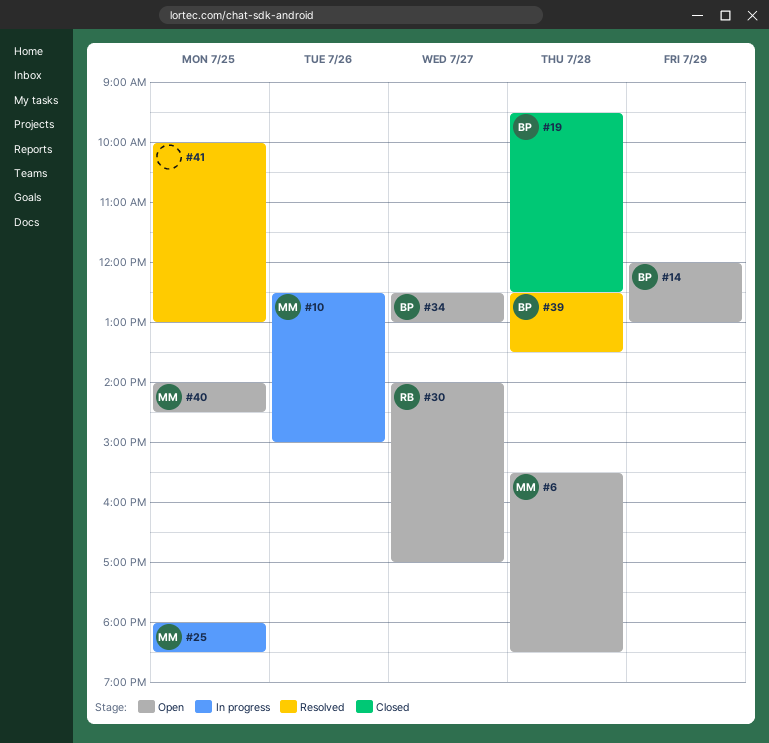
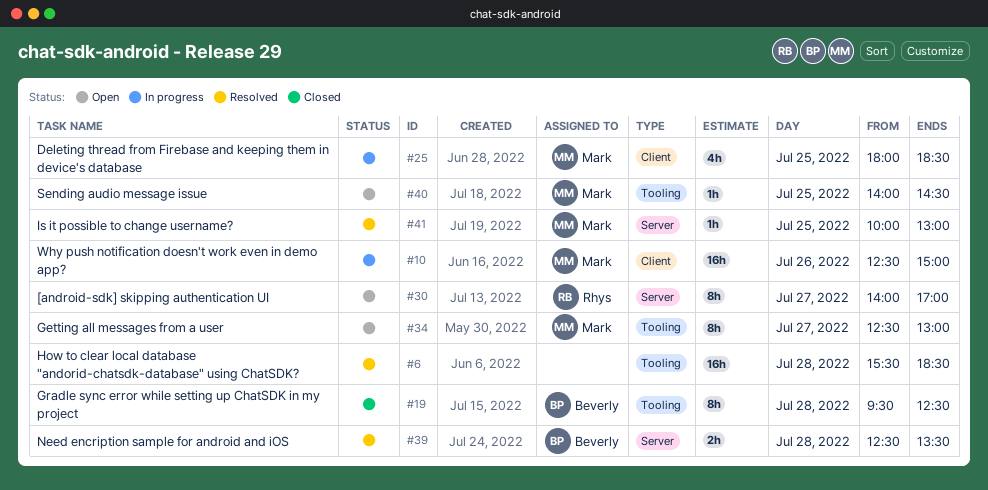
#6, status: Open -> Resolved
#6, owner: Mark -> none
#14: present -> none
#34, owner: Beverly -> Mark
#41, owner: none -> Mark

